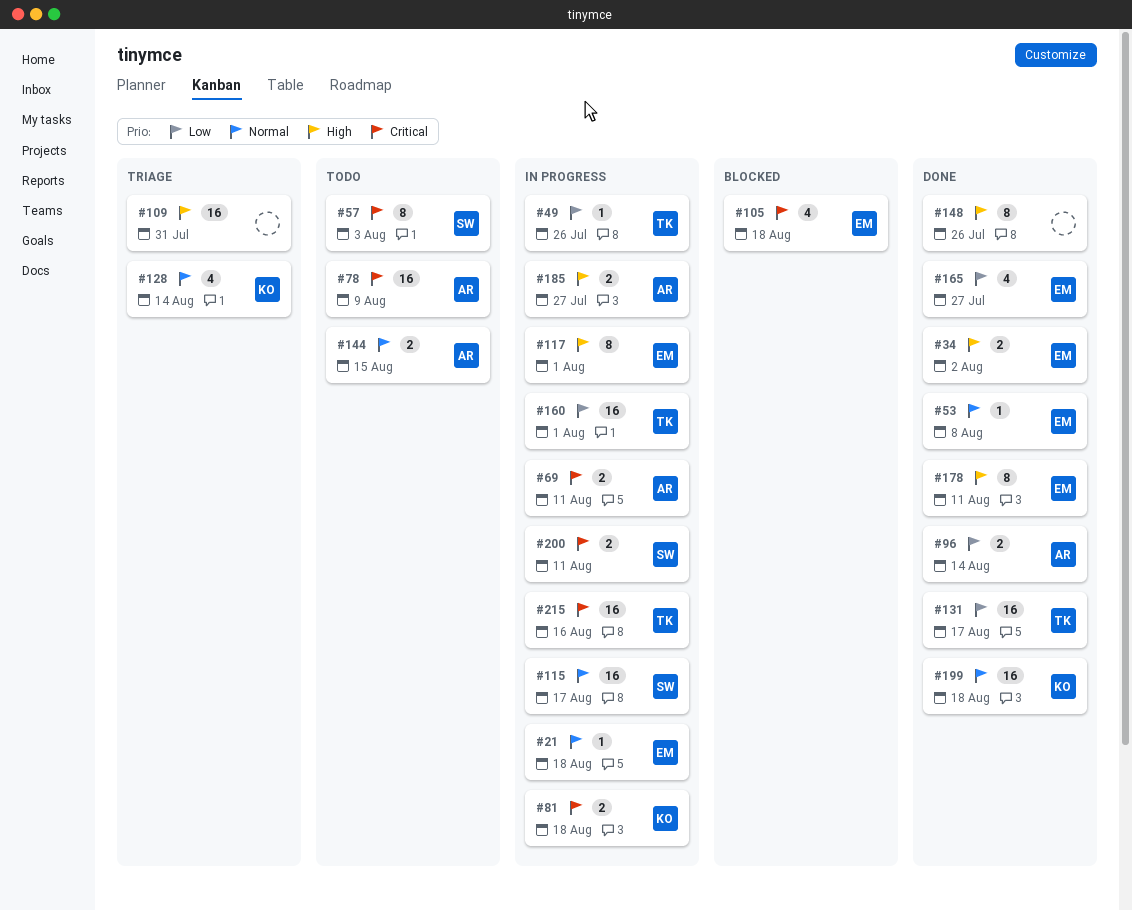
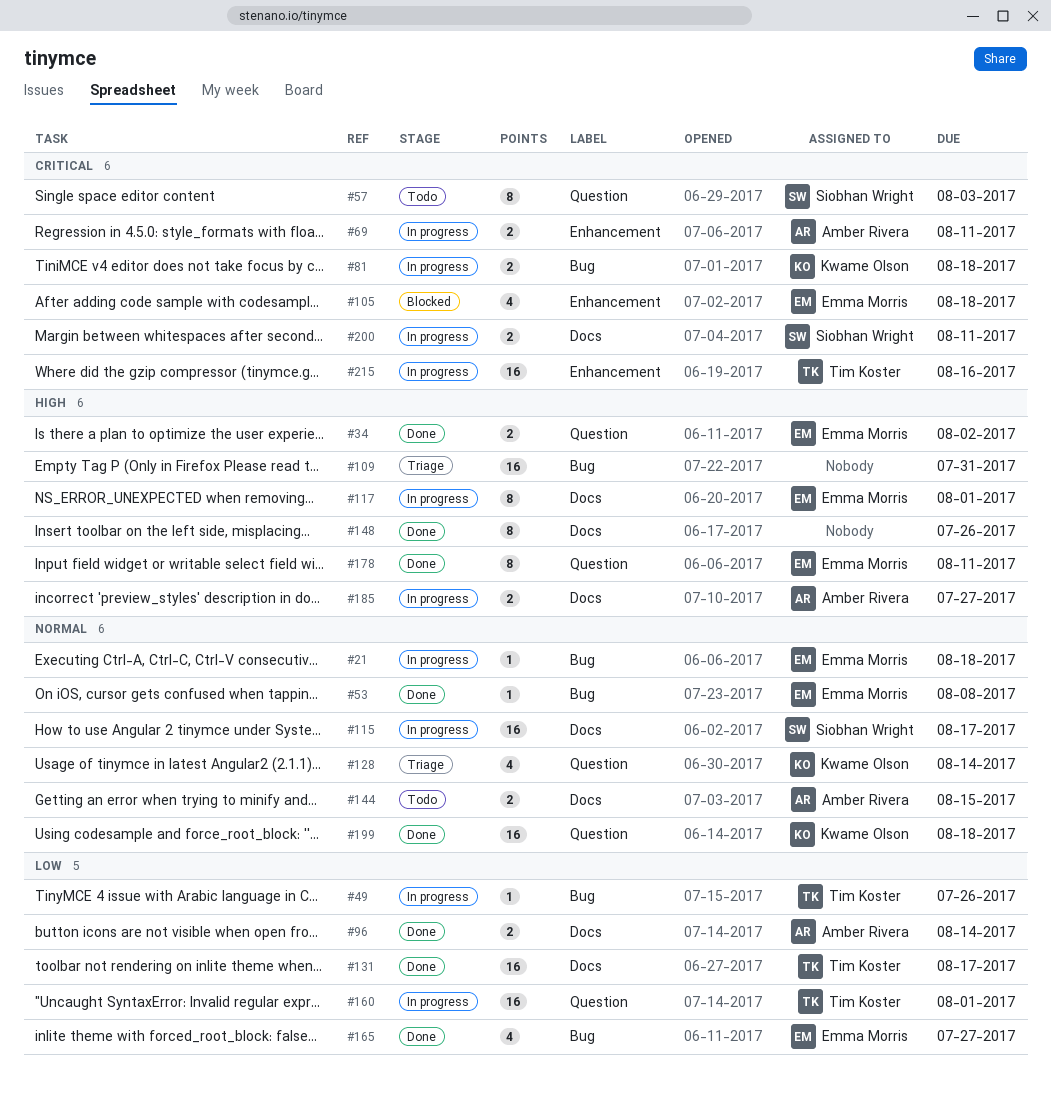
#78: present -> none

